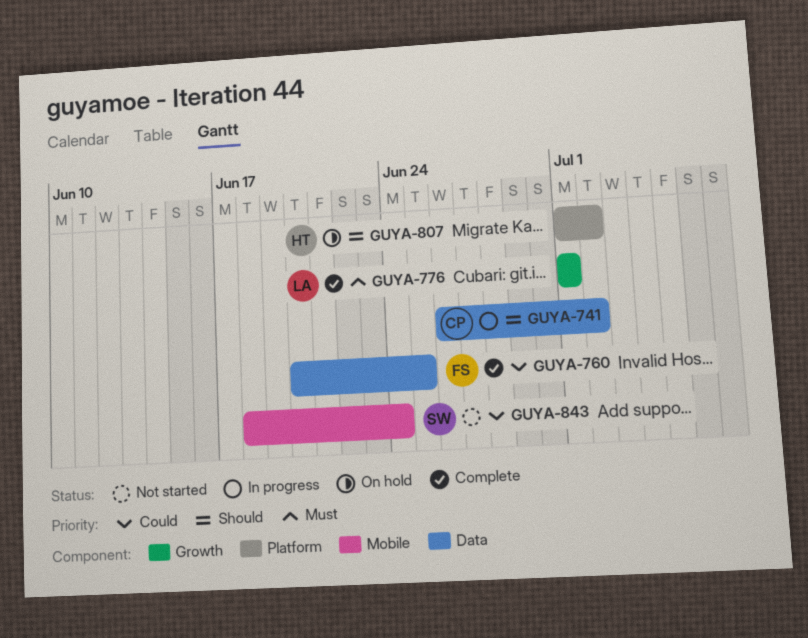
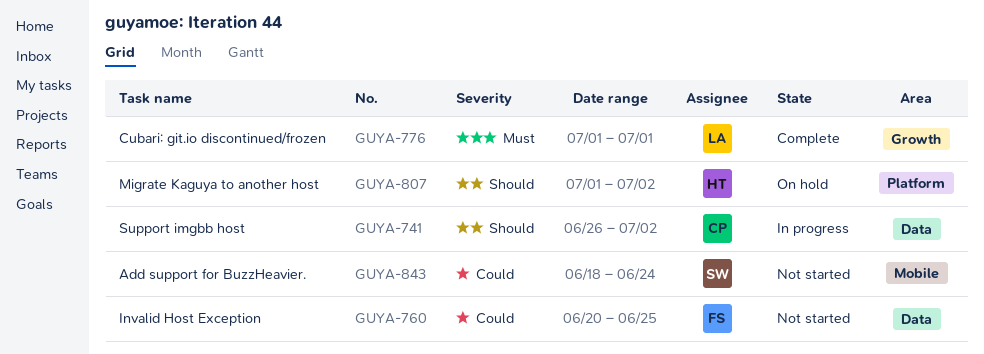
GUYA-760, status: Complete -> Not started

